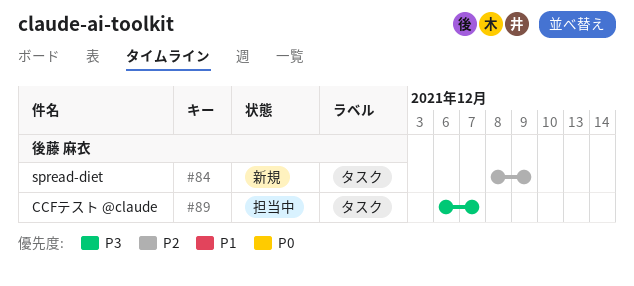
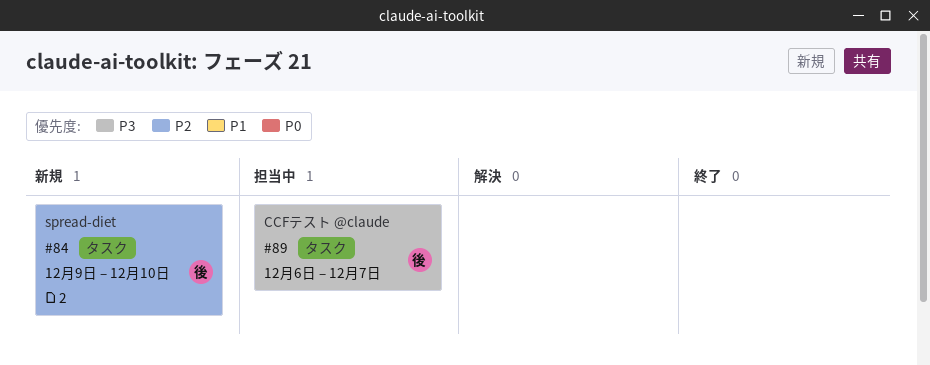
#84, start: Dec 8 -> Dec 9
#84, due: Dec 9 -> Dec 10

